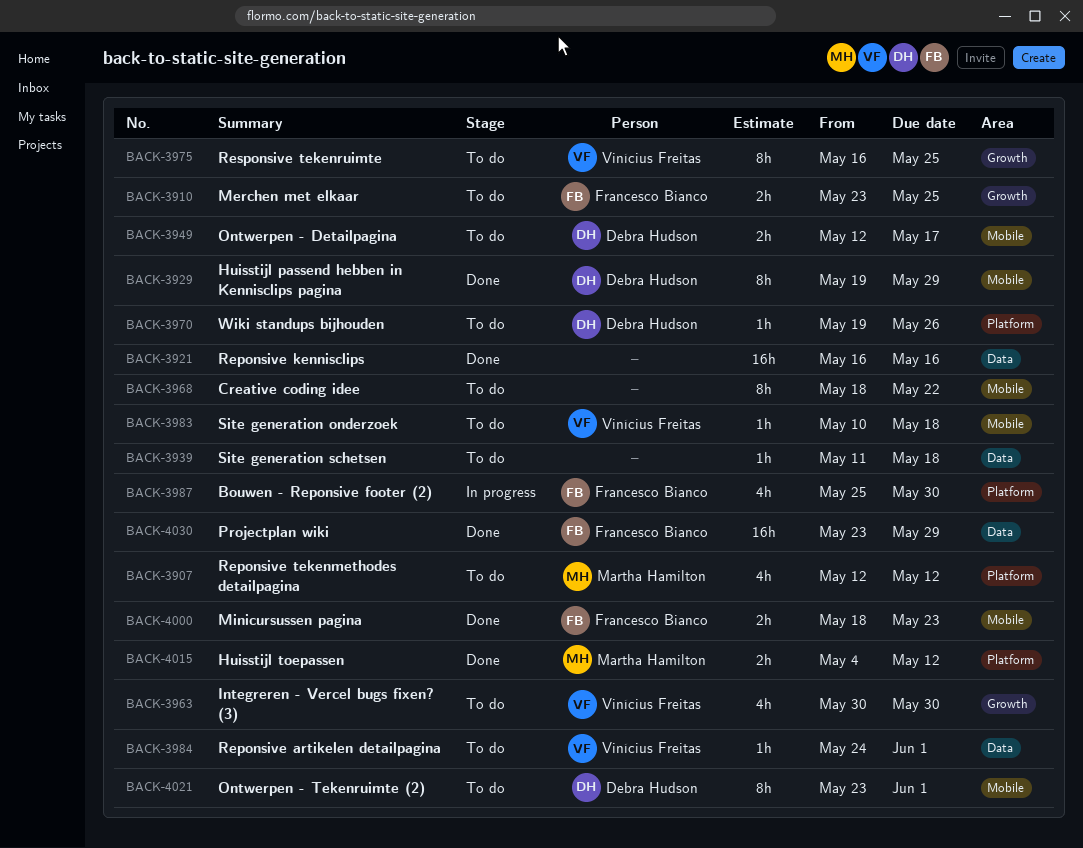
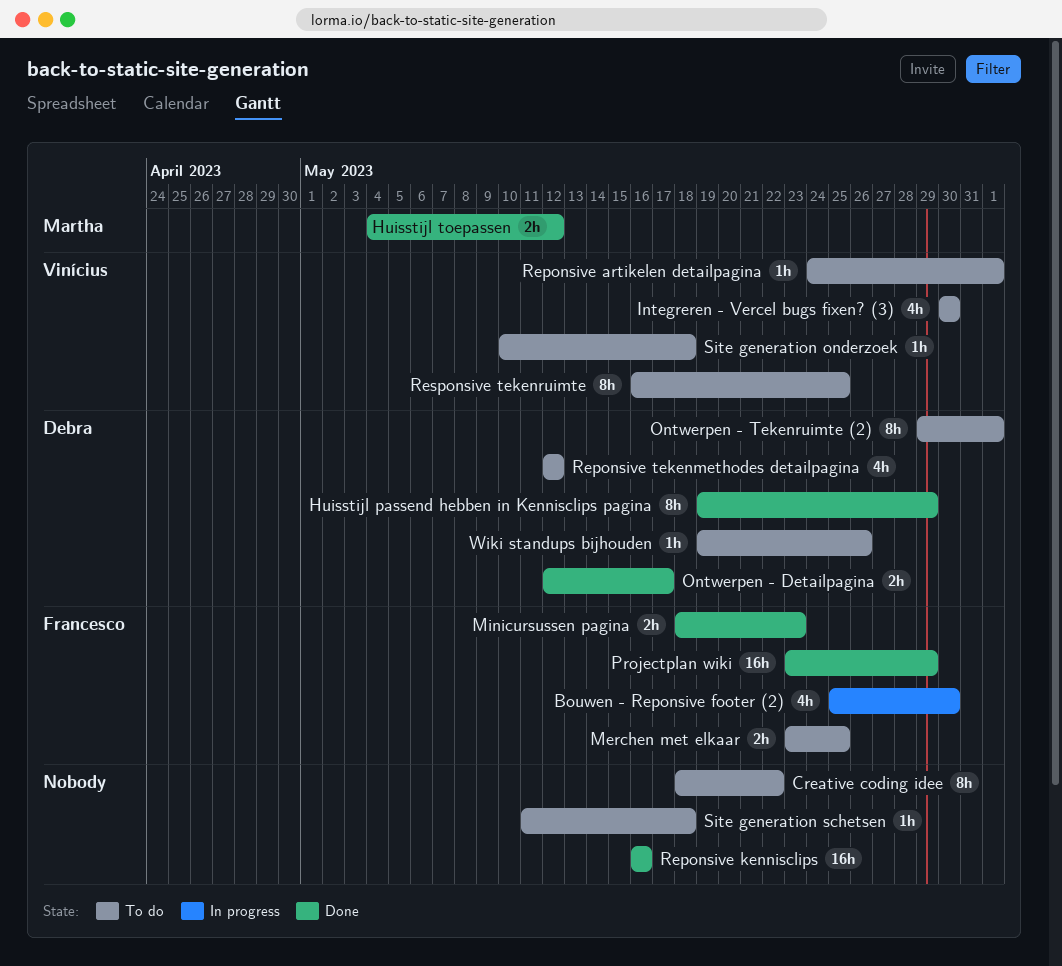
Ontwerpen - Detailpagina, status: To do -> Done
Ontwerpen - Tekenruimte (2), start: May 23 -> May 29
Reponsive tekenmethodes detailpagina, owner: Martha Hamilton -> Debra Hudson

